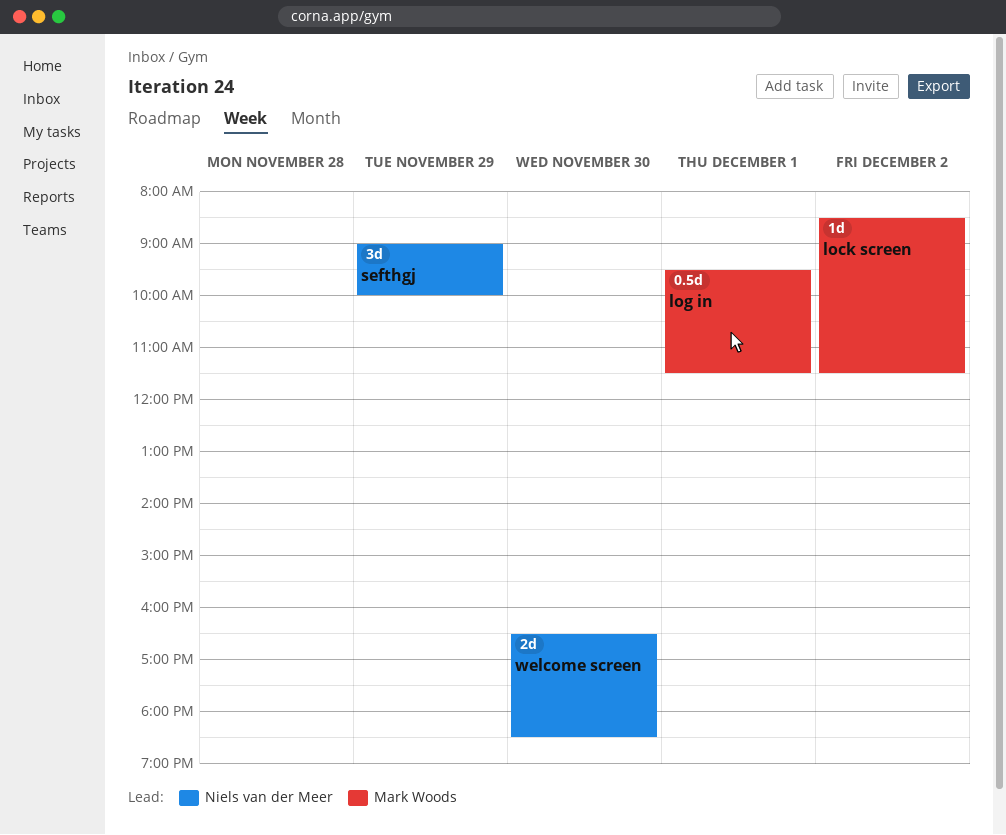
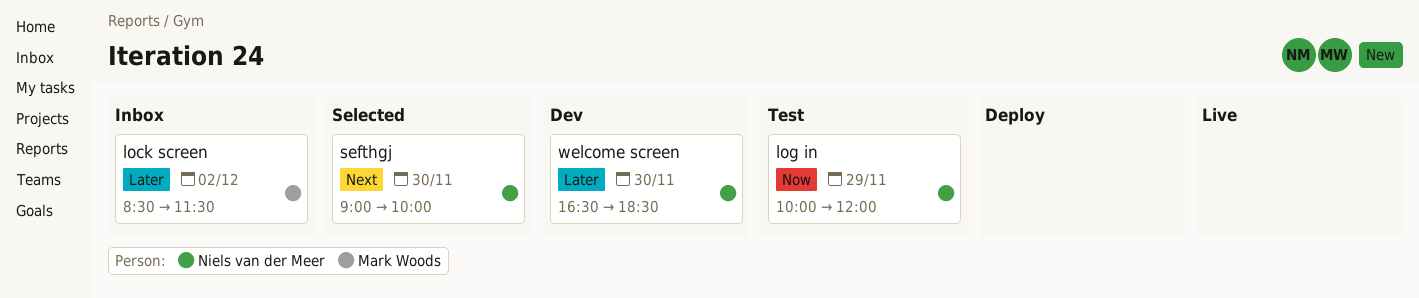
log in, owner: Mark Woods -> Niels van der Meer
log in, day: Dec 1 -> Nov 29
log in, begins: 09:30 -> 10:00
log in, ends: 11:30 -> 12:00
sefthgj, day: Nov 29 -> Nov 30

